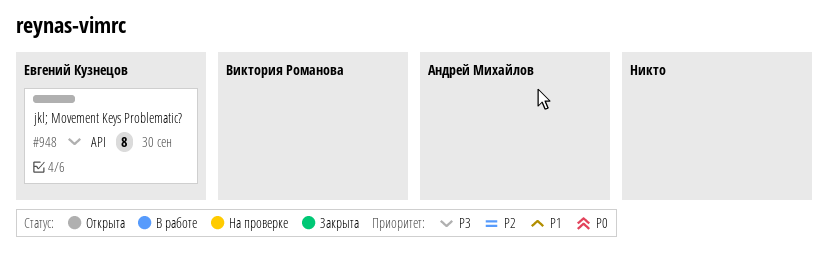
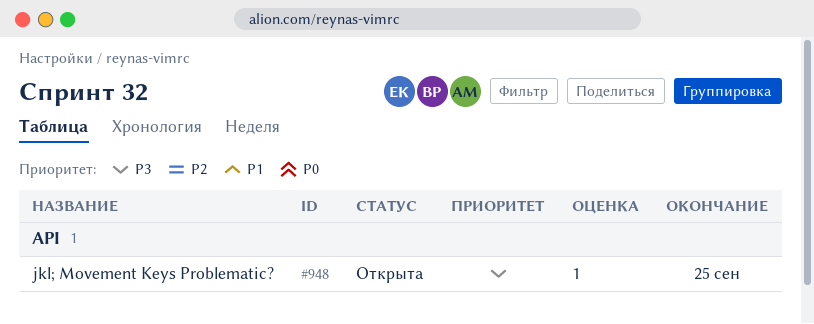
#948, estimate: 8 -> 1
#948, due: Sep 30 -> Sep 25

